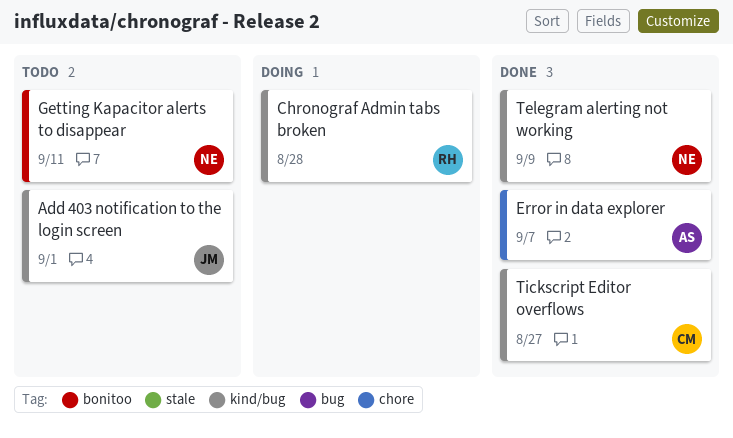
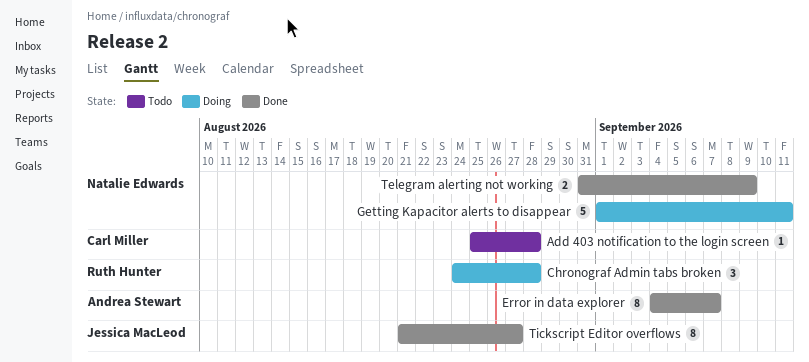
Add 403 notification to the login screen, owner: Jessica MacLeod -> Carl Miller
Add 403 notification to the login screen, due: Sep 1 -> Aug 28
Getting Kapacitor alerts to disappear, status: Todo -> Doing
Tickscript Editor overflows, owner: Carl Miller -> Jessica MacLeod

